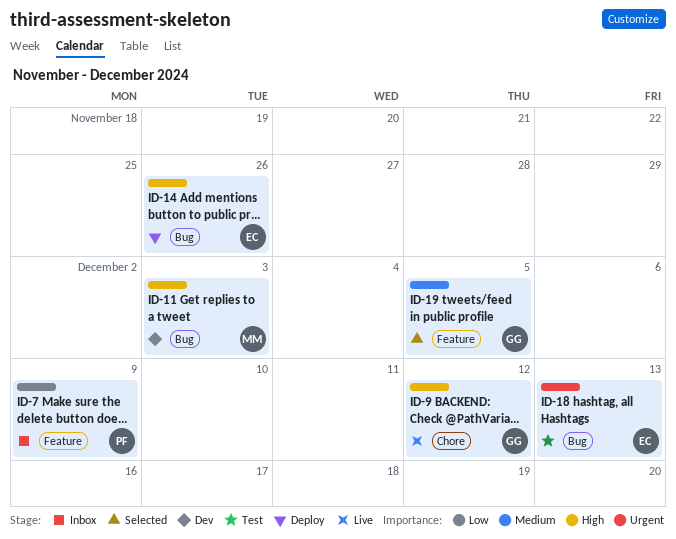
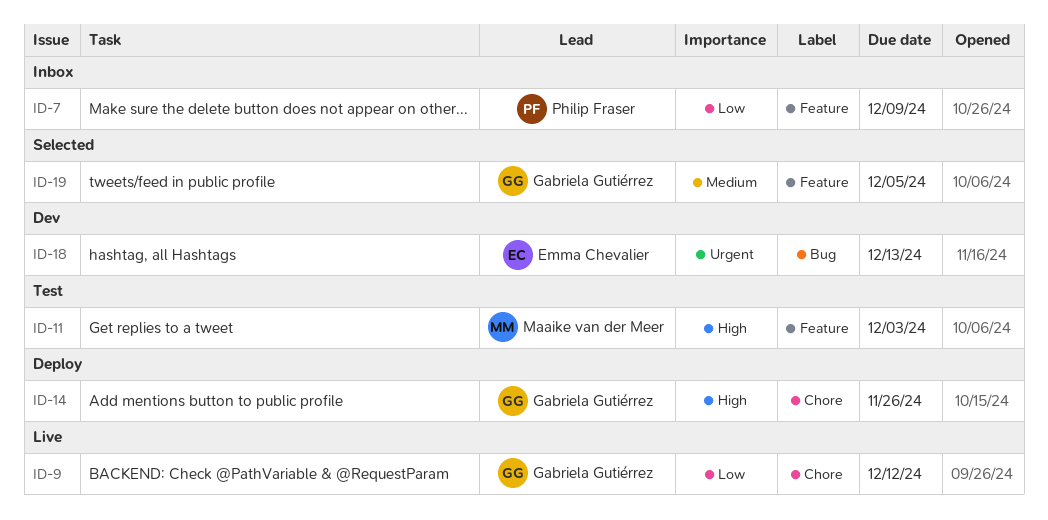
ID-9, priority: High -> Low
ID-11, status: Dev -> Test
ID-11, label: Bug -> Feature
ID-14, owner: Emma Chevalier -> Gabriela Gutiérrez
ID-14, label: Bug -> Chore
ID-18, status: Test -> Dev

